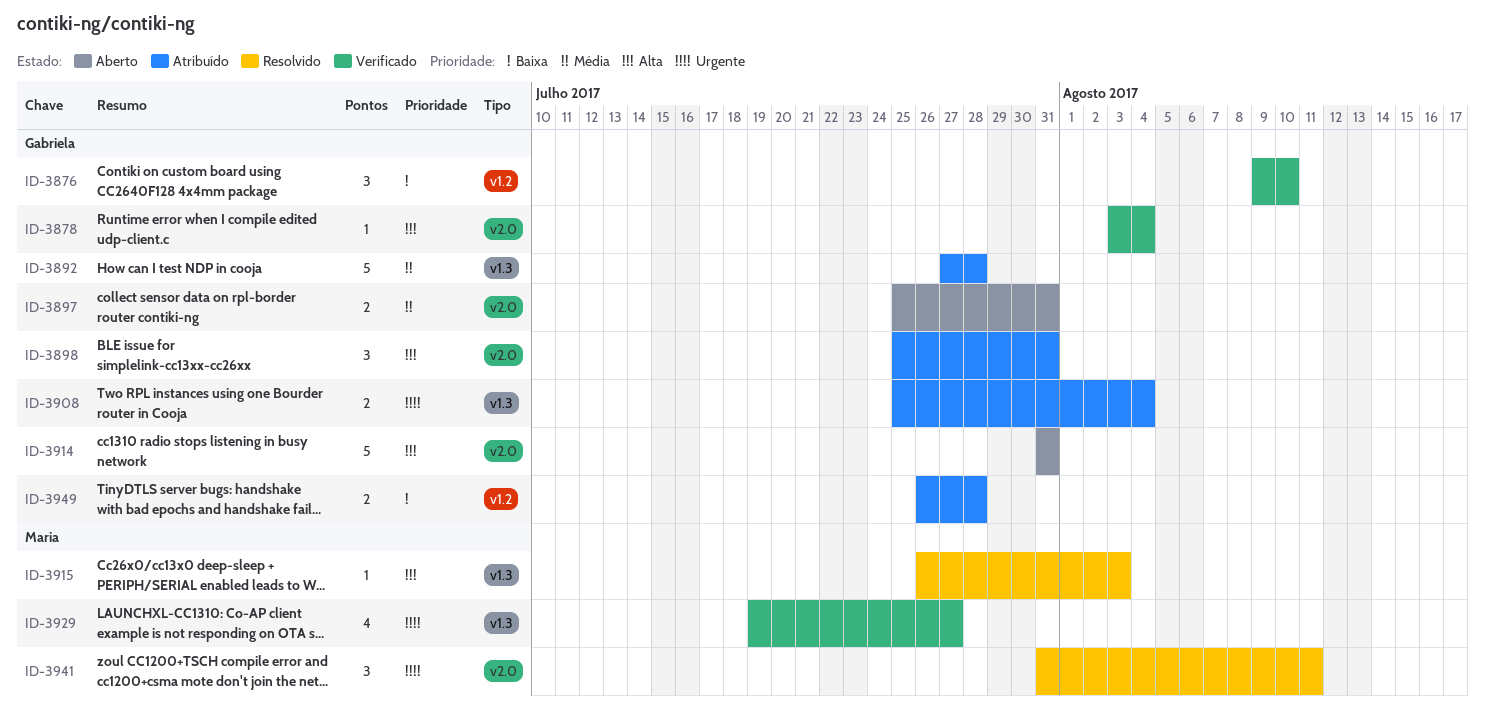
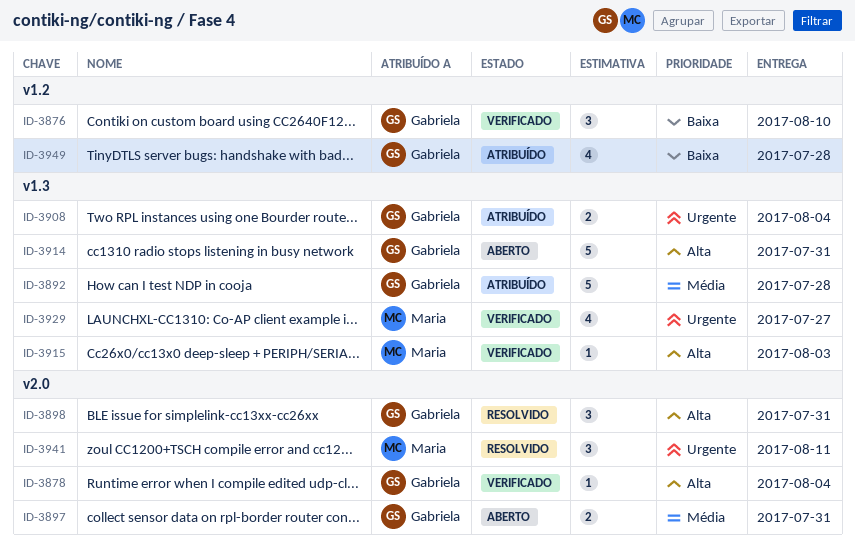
ID-3898, status: Atribuído -> Resolvido
ID-3914, label: v2.0 -> v1.3
ID-3915, status: Resolvido -> Verificado
ID-3949, estimate: 2 -> 4

